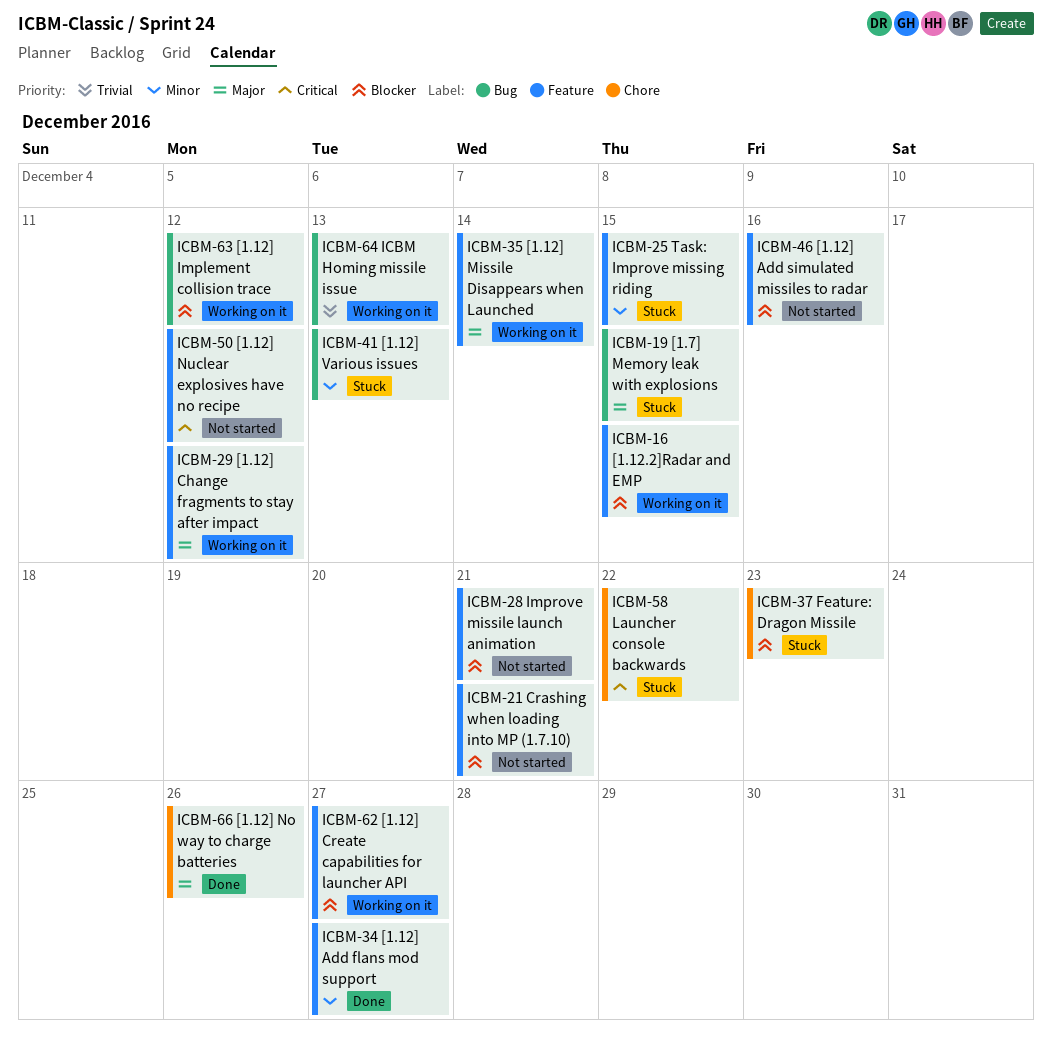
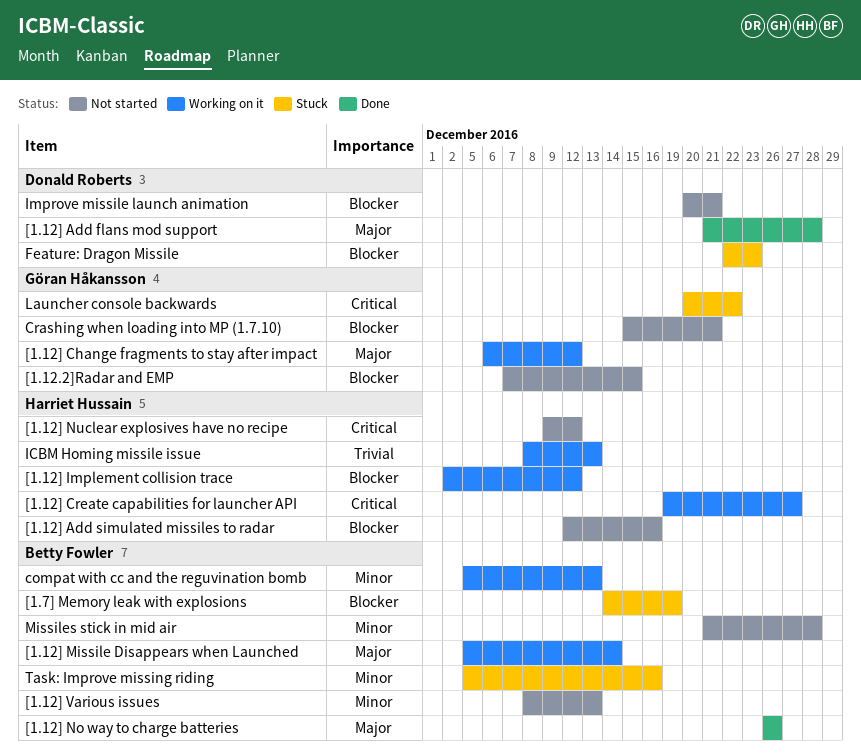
[1.12.2]Radar and EMP, status: Working on it -> Not started
[1.12] Add flans mod support, priority: Minor -> Major
[1.12] Add flans mod support, due: Dec 27 -> Dec 28
[1.12] Create capabilities for launcher API, priority: Blocker -> Critical
[1.12] Various issues, status: Stuck -> Not started
[1.7] Memory leak with explosions, priority: Major -> Blocker
[1.7] Memory leak with explosions, due: Dec 15 -> Dec 19
compat with cc and the reguvination bomb: none -> present
Missiles stick in mid air: none -> present
Task: Improve missing riding, due: Dec 15 -> Dec 16

